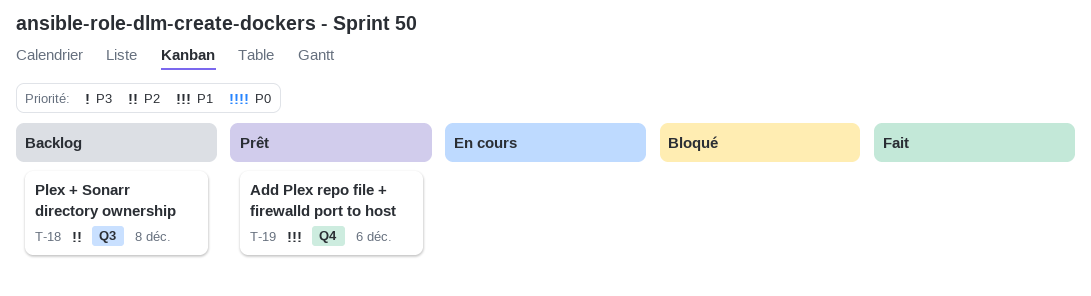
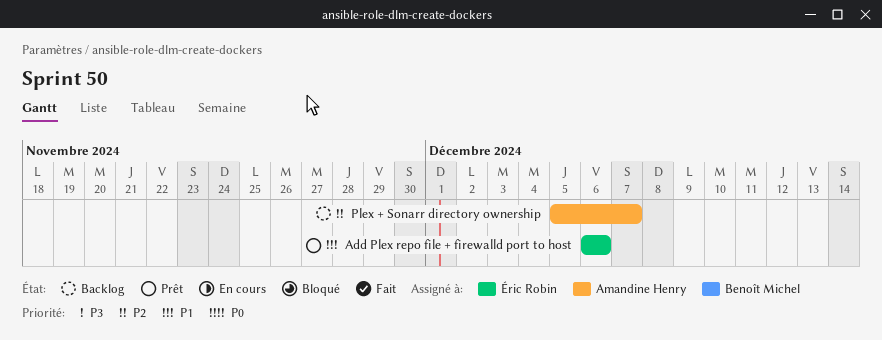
Plex + Sonarr directory ownership, due: Dec 8 -> Dec 7

